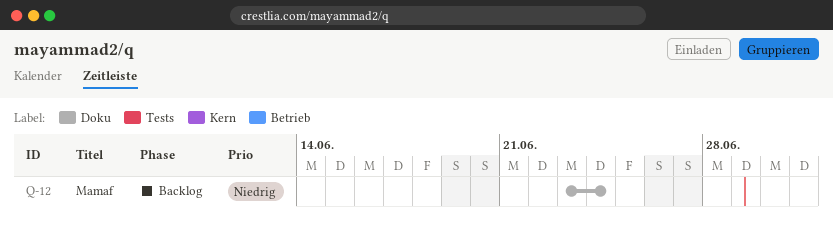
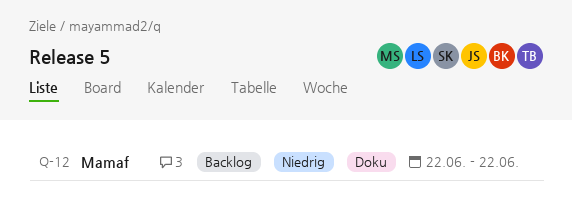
Q-12, start: Jun 23 -> Jun 22
Q-12, due: Jun 24 -> Jun 22

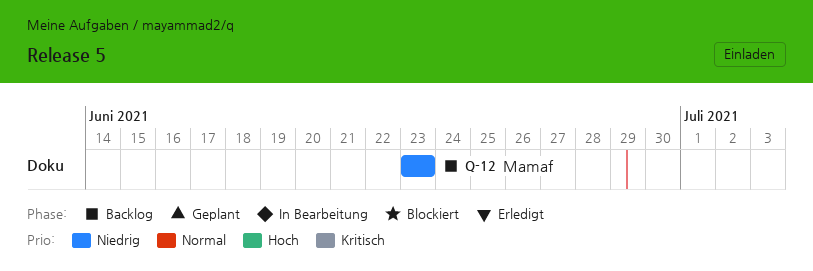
Q-12, start: Jun 22 -> Jun 23
Q-12, due: Jun 22 -> Jun 23

